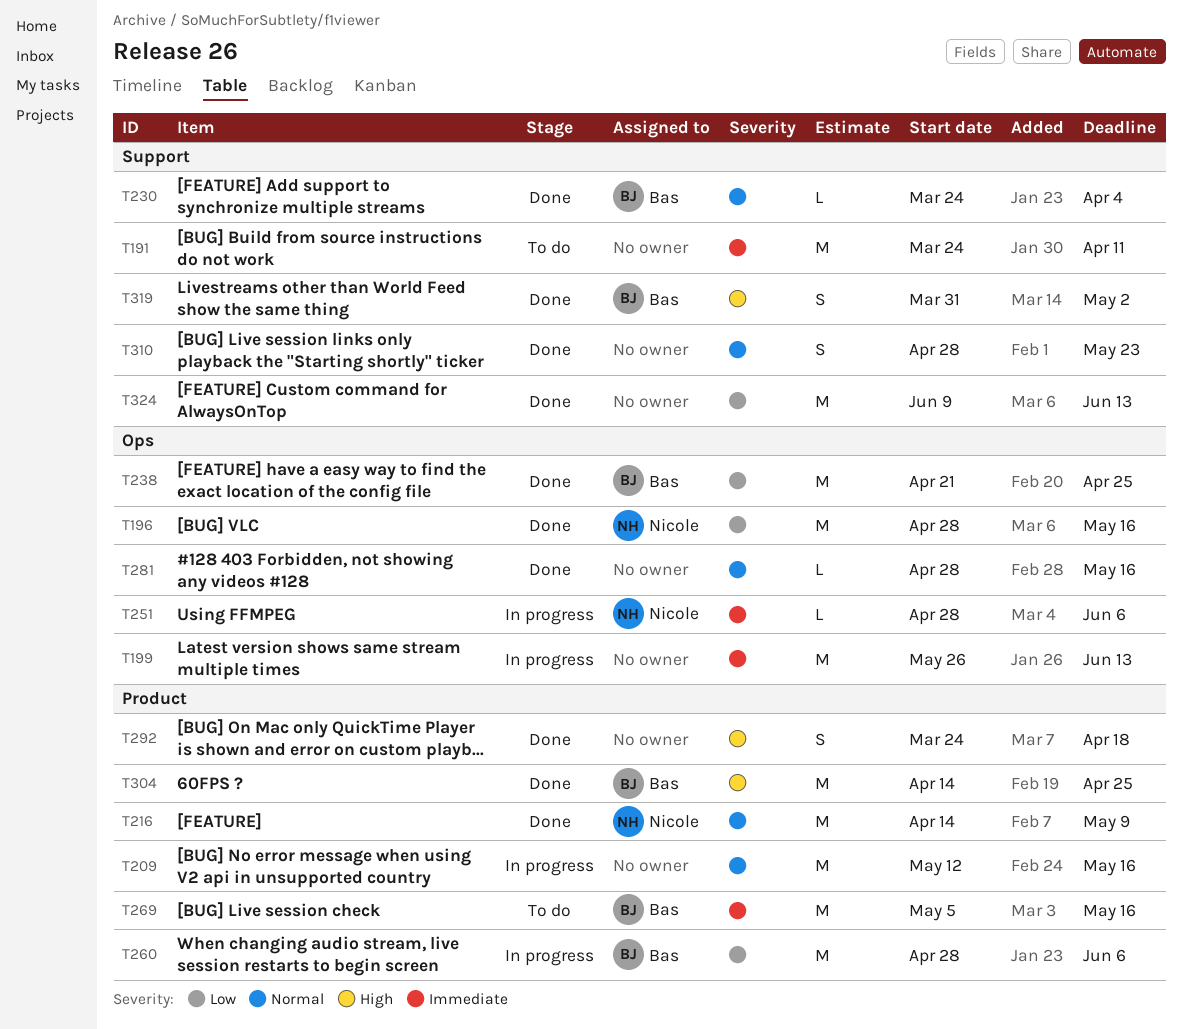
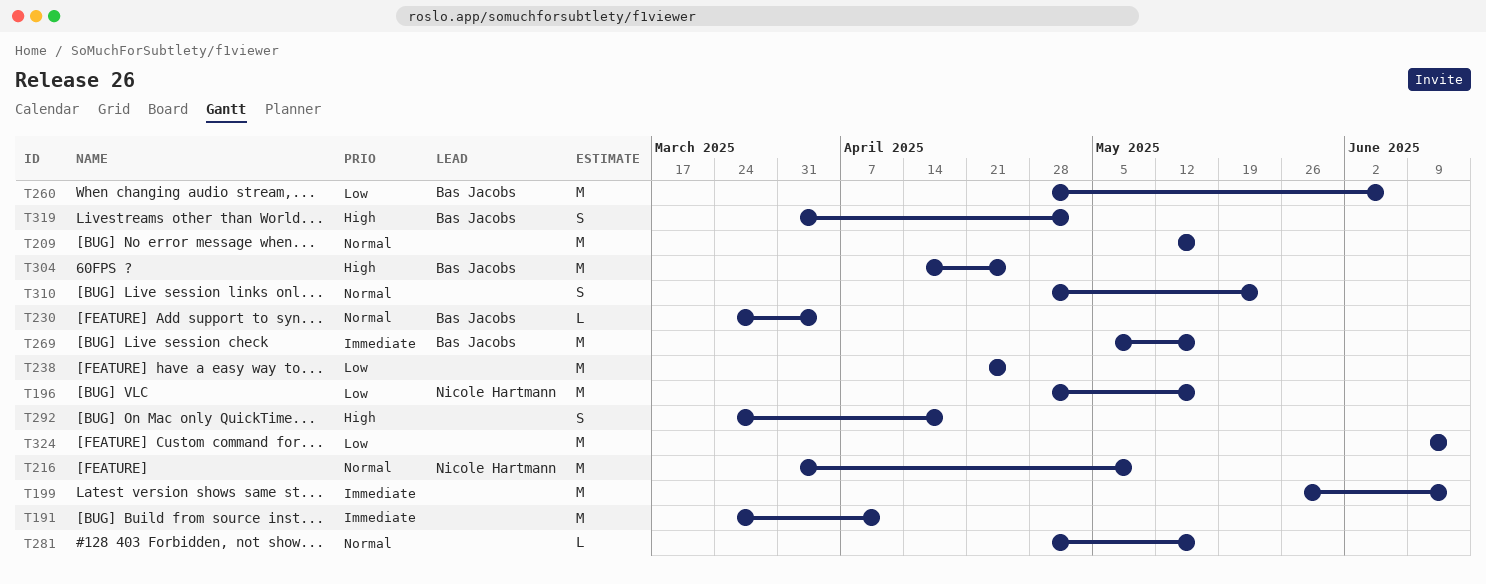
T216, start: Apr 14 -> Mar 31
T238, owner: Bas Jacobs -> none
T251: present -> none

